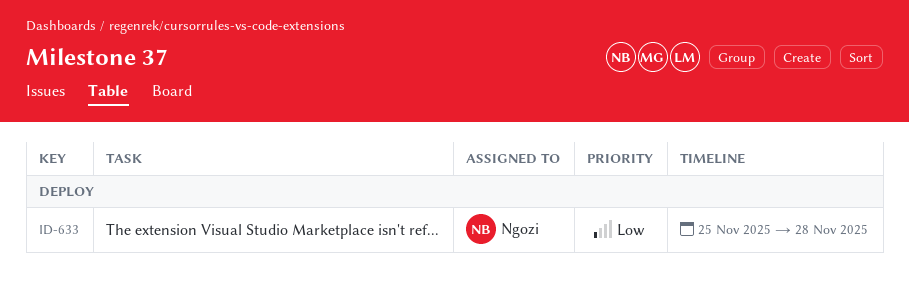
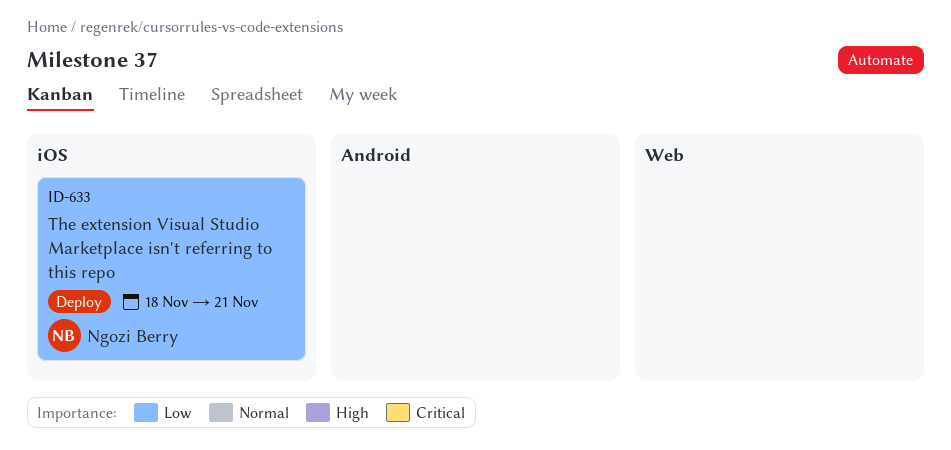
ID-633, start: Nov 25 -> Nov 18
ID-633, due: Nov 28 -> Nov 21

